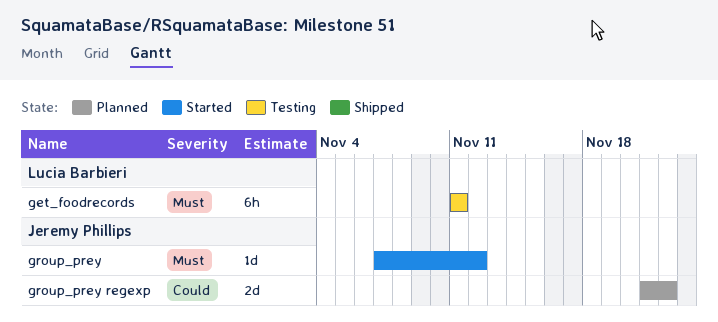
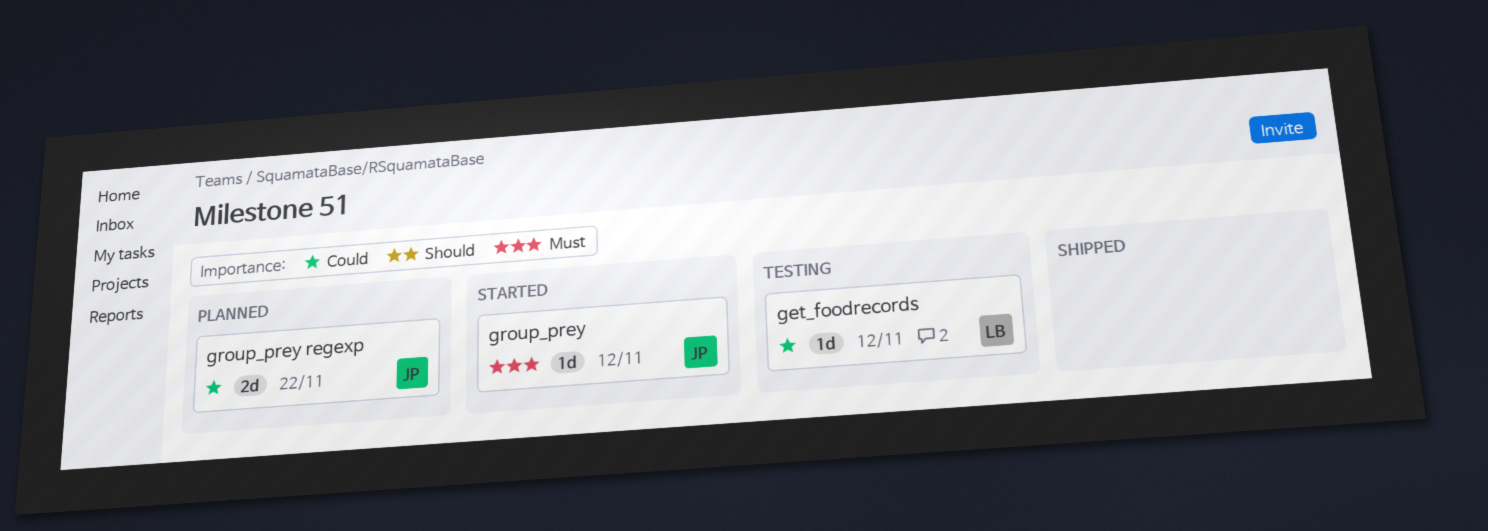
get_foodrecords, priority: Must -> Could
get_foodrecords, estimate: 6h -> 1d
get_foodrecords, due: Nov 11 -> Nov 12

